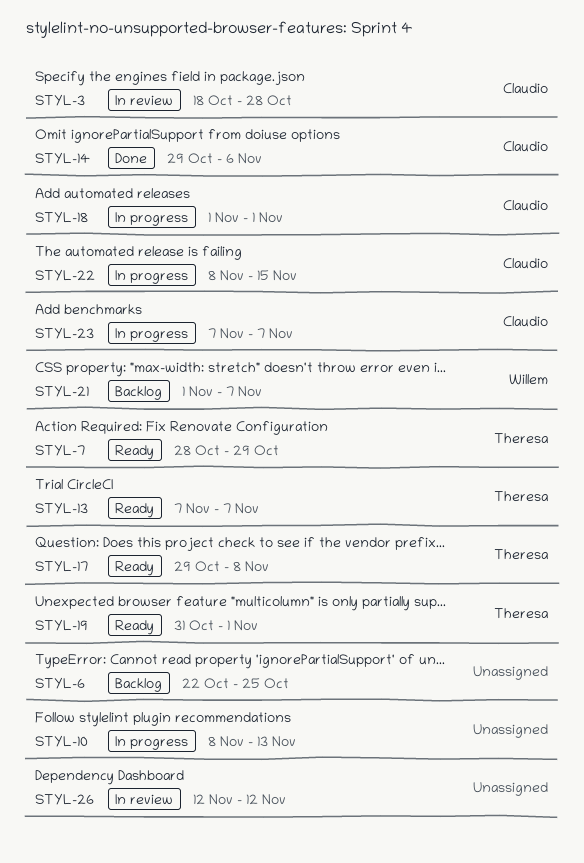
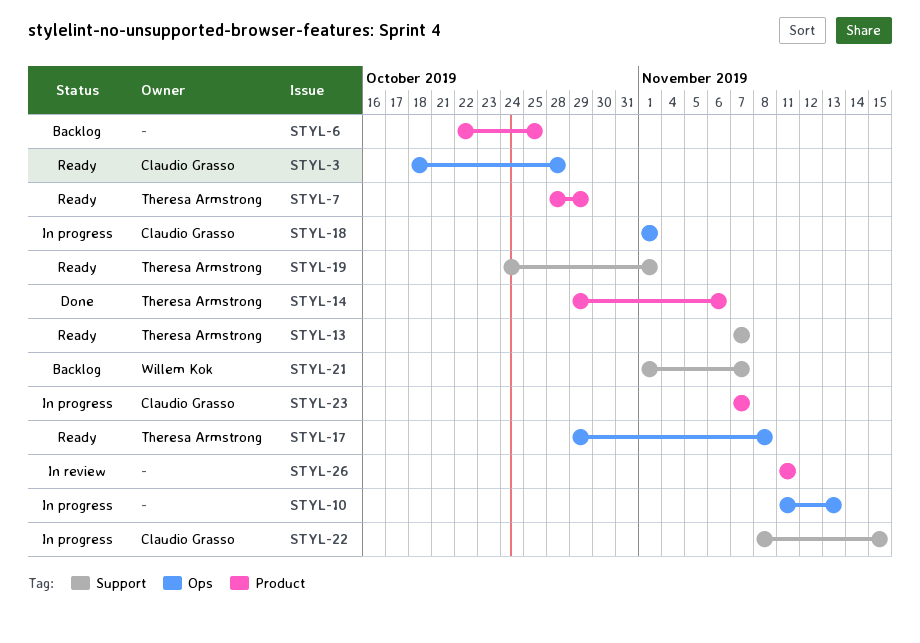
STYL-3, status: In review -> Ready
STYL-10, start: Nov 8 -> Nov 11
STYL-14, owner: Claudio Grasso -> Theresa Armstrong
STYL-19, start: Oct 31 -> Oct 24
STYL-26, start: Nov 12 -> Nov 11
STYL-26, due: Nov 12 -> Nov 11

